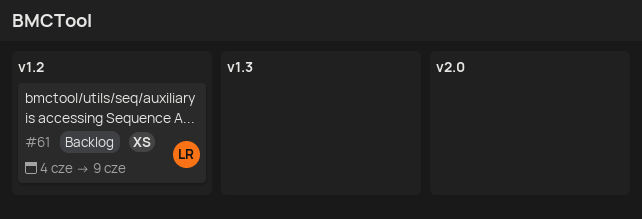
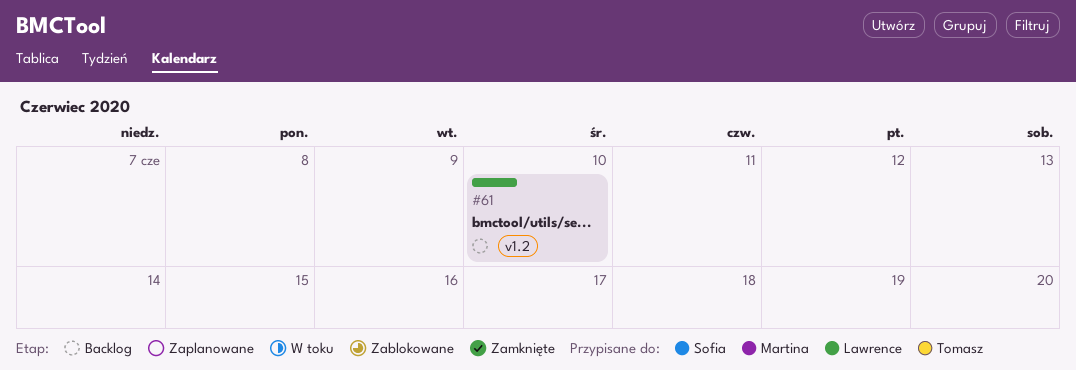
#61, due: Jun 9 -> Jun 10

